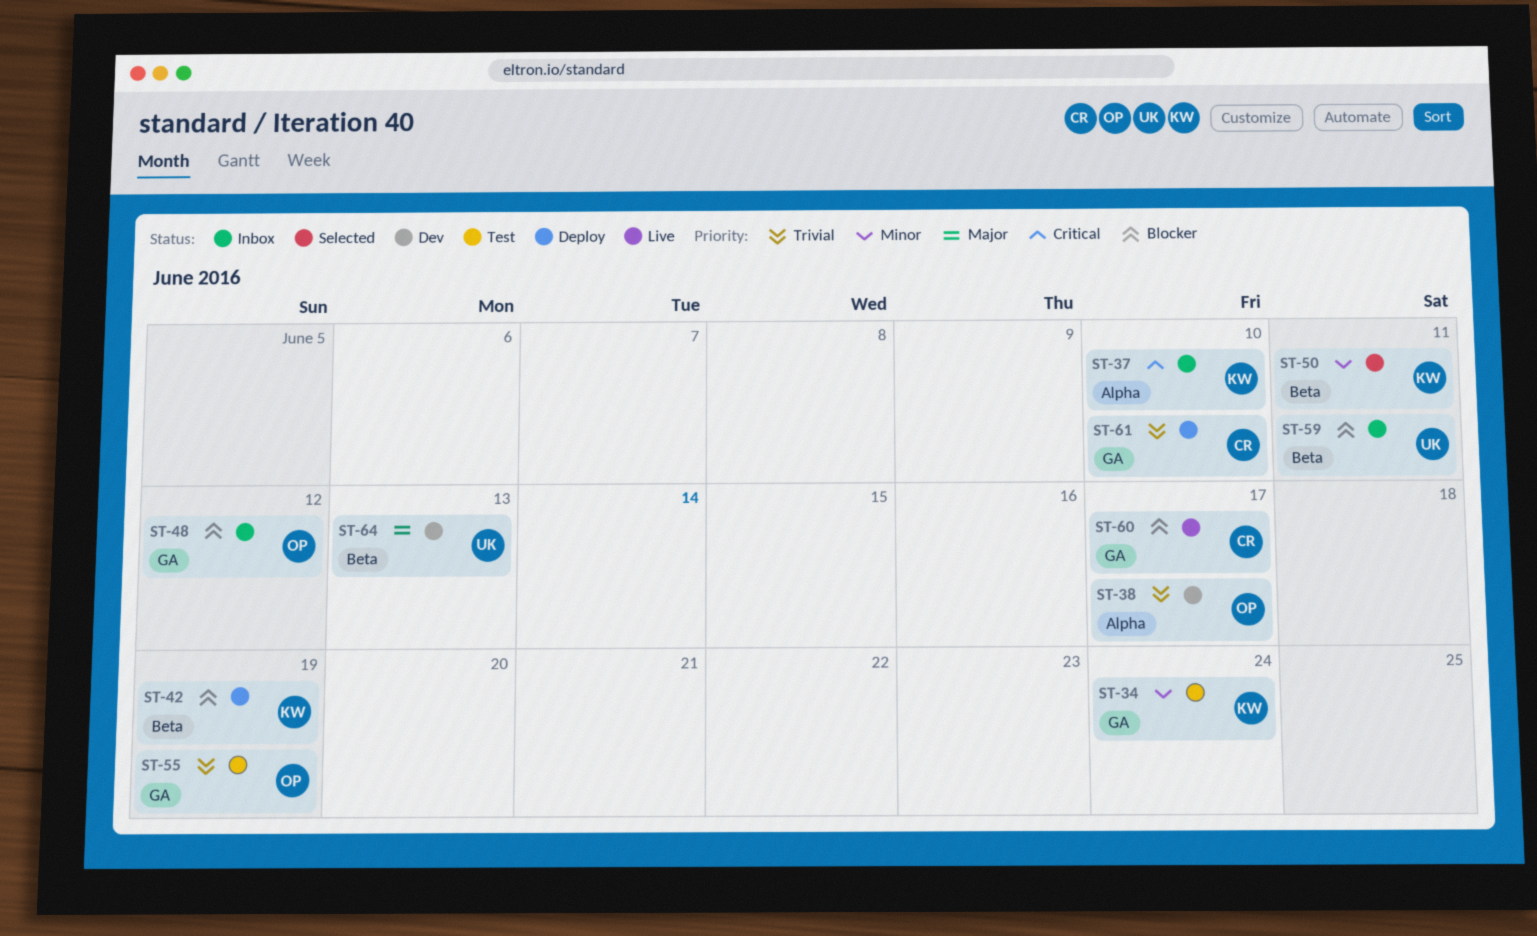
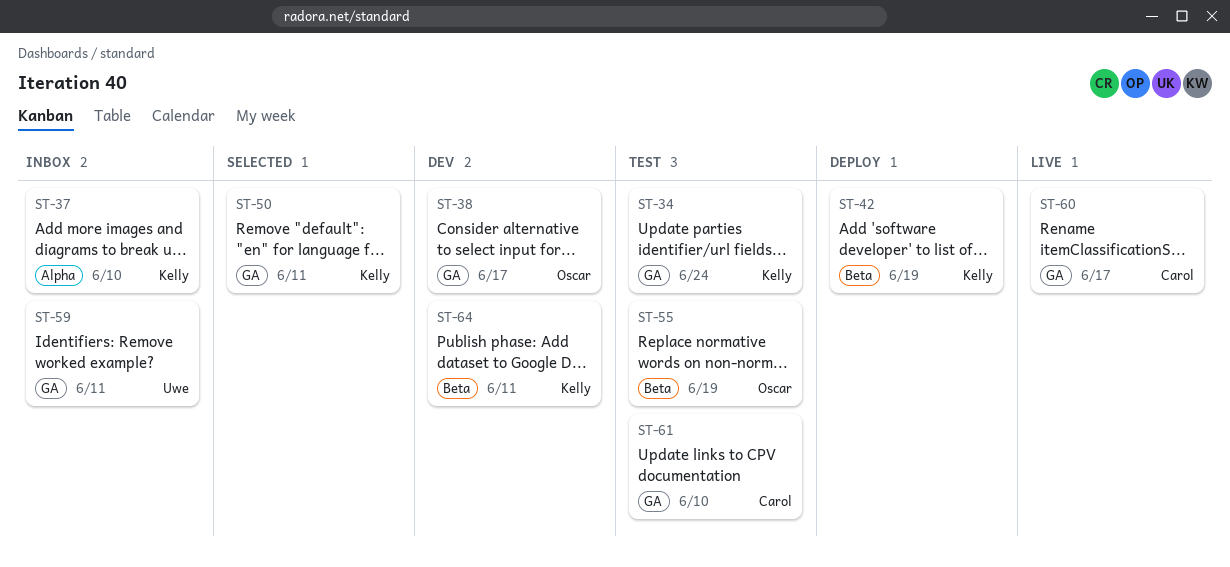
ST-38, label: Alpha -> GA
ST-48: present -> none
ST-50, label: Beta -> GA
ST-55, label: GA -> Beta
ST-59, label: Beta -> GA
ST-61, status: Deploy -> Test
ST-64, owner: Uwe -> Kelly
ST-64, due: Jun 13 -> Jun 11

